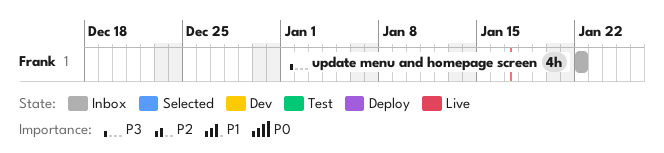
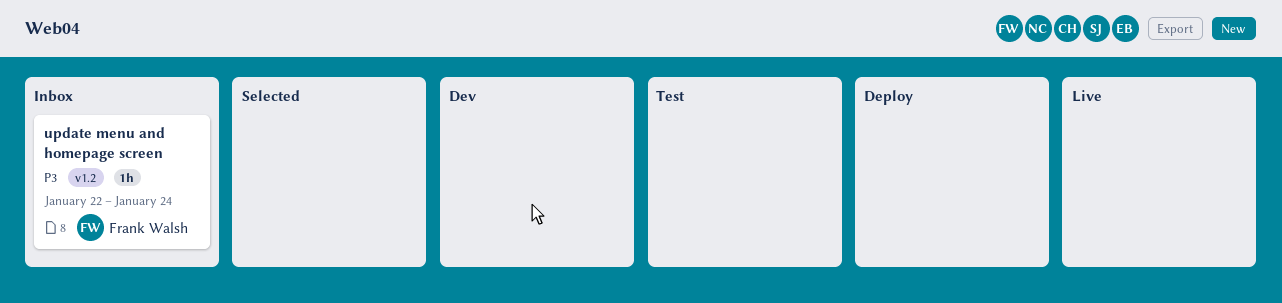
update menu and homepage screen, estimate: 4h -> 1h
update menu and homepage screen, due: Jan 22 -> Jan 24

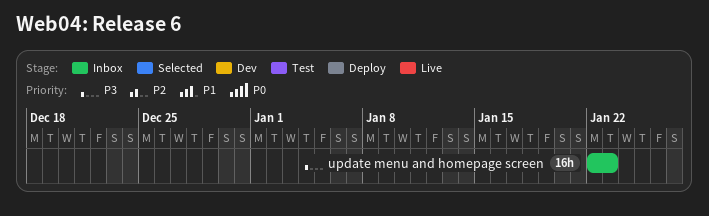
update menu and homepage screen, estimate: 1h -> 16h
update menu and homepage screen, due: Jan 24 -> Jan 23

